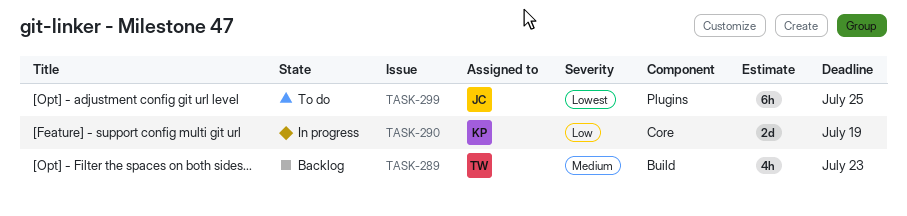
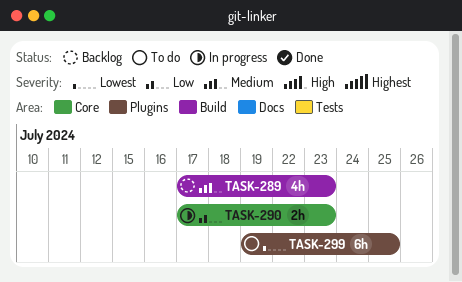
TASK-290, estimate: 2d -> 2h
TASK-290, due: Jul 19 -> Jul 23

